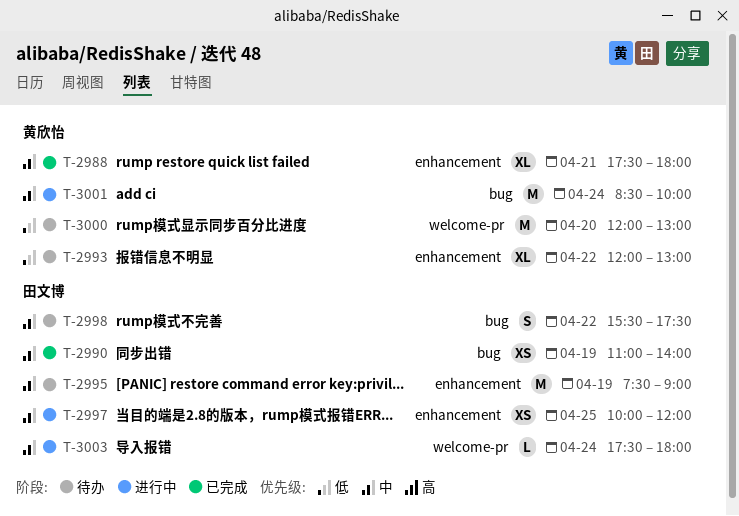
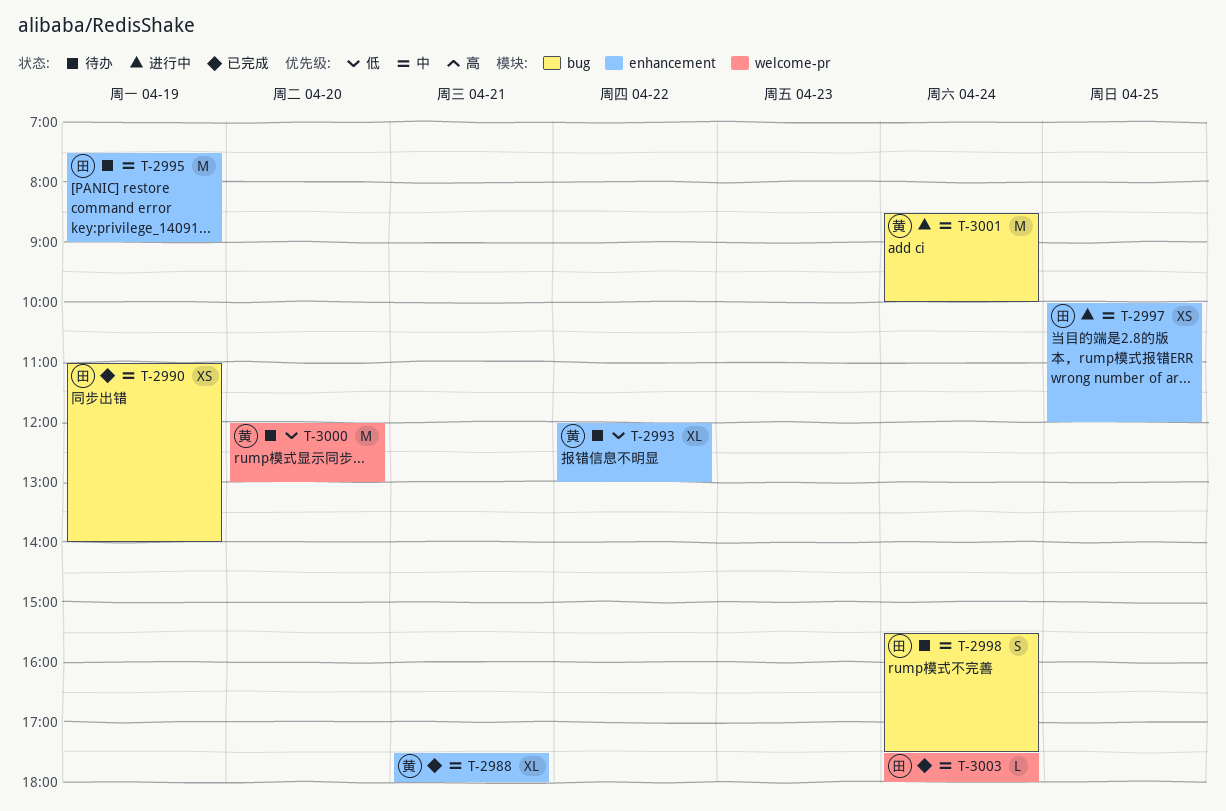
T-2998, day: Apr 22 -> Apr 24
T-3003, status: 进行中 -> 已完成

